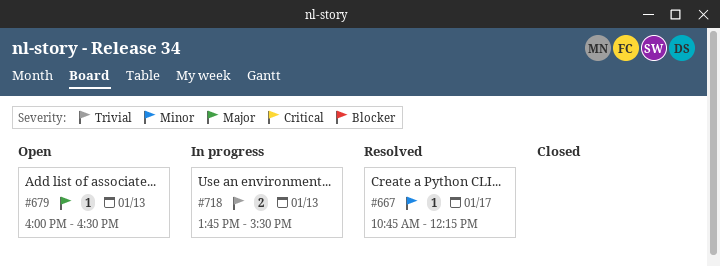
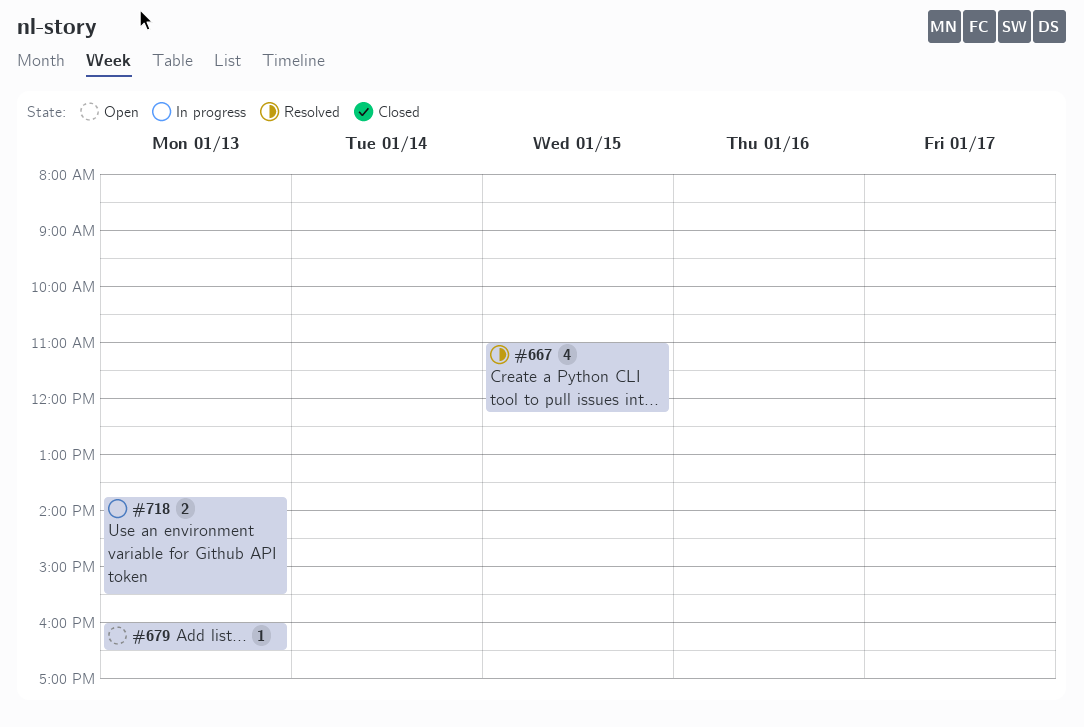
#667, estimate: 1 -> 4
#667, day: Jan 17 -> Jan 15
#667, begins: 10:45 -> 11:00

